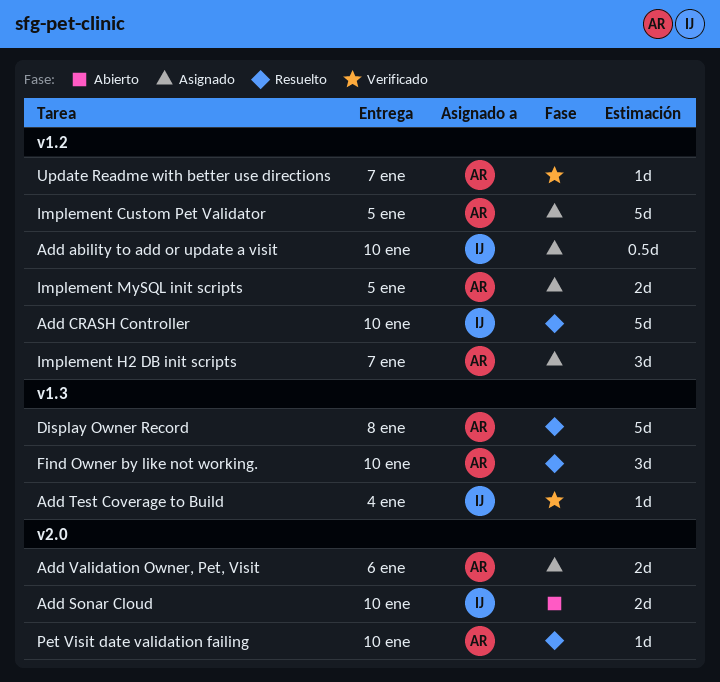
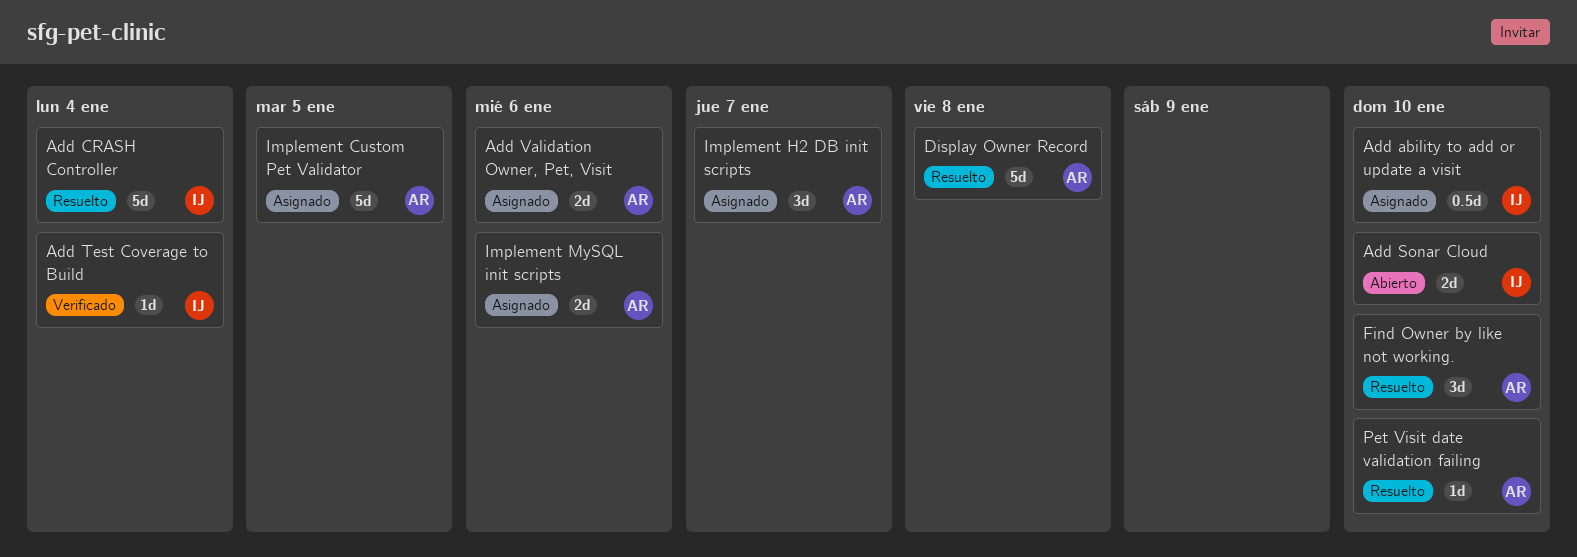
Add CRASH Controller, due: Jan 10 -> Jan 4
Implement MySQL init scripts, due: Jan 5 -> Jan 6
Update Readme with better use directions: present -> none

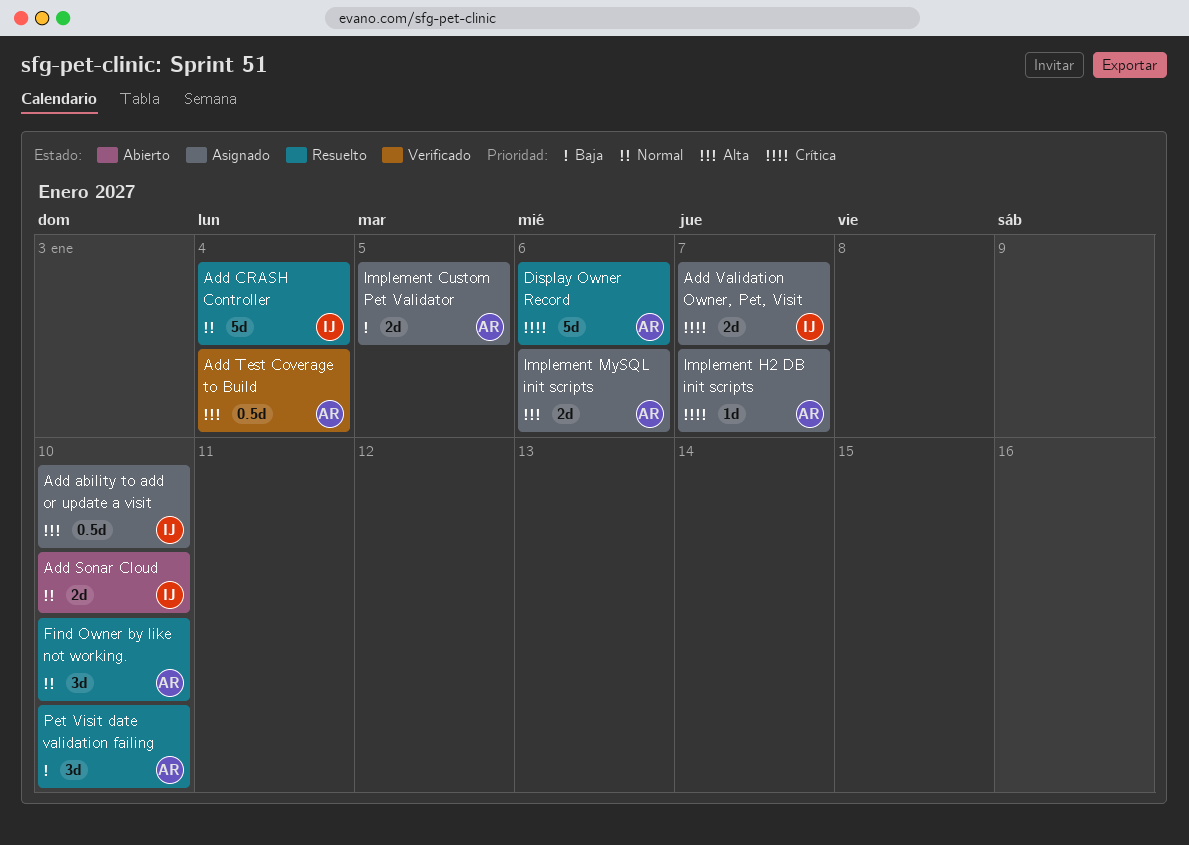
Add Test Coverage to Build, owner: IJ -> AR
Add Test Coverage to Build, estimate: 1d -> 0.5d
Add Validation Owner, Pet, Visit, owner: AR -> IJ
Add Validation Owner, Pet, Visit, due: Jan 6 -> Jan 7
Display Owner Record, due: Jan 8 -> Jan 6
Implement Custom Pet Validator, estimate: 5d -> 2d
Implement H2 DB init scripts, estimate: 3d -> 1d
Pet Visit date validation failing, estimate: 1d -> 3d

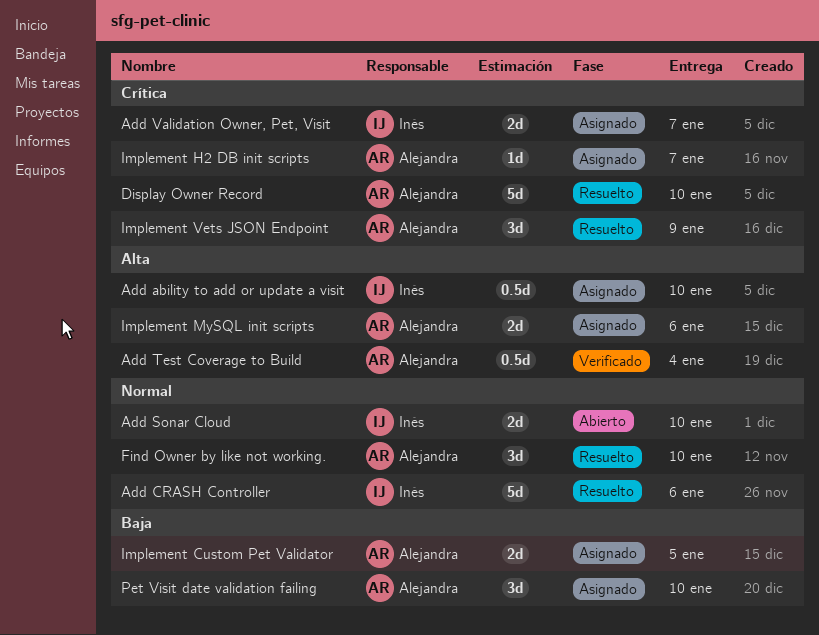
Add CRASH Controller, due: Jan 4 -> Jan 6
Display Owner Record, due: Jan 6 -> Jan 10
Implement Vets JSON Endpoint: none -> present
Pet Visit date validation failing, status: Resuelto -> Asignado

